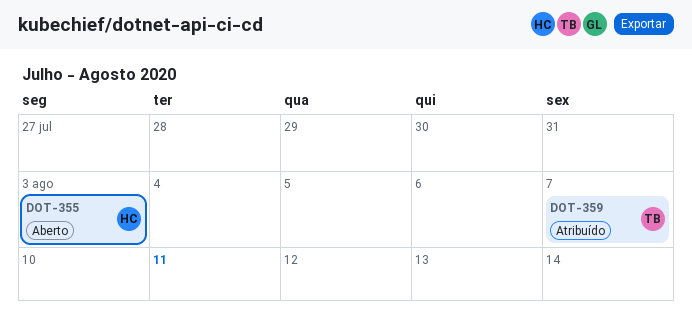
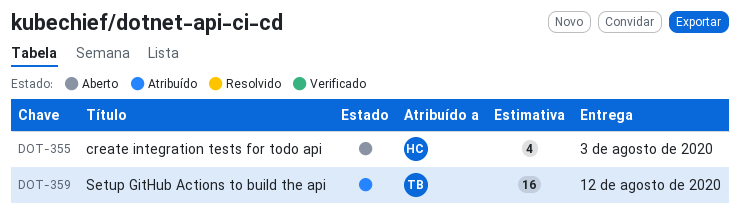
DOT-359, due: Aug 7 -> Aug 12

